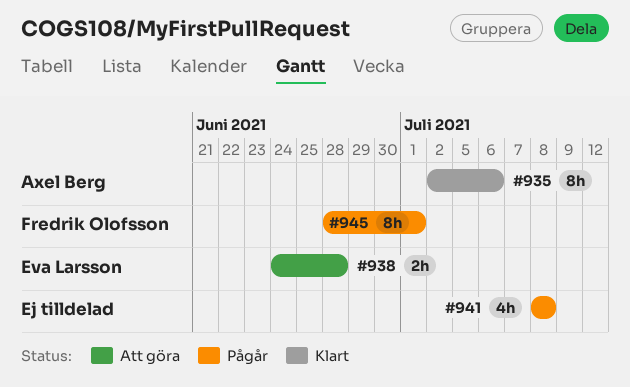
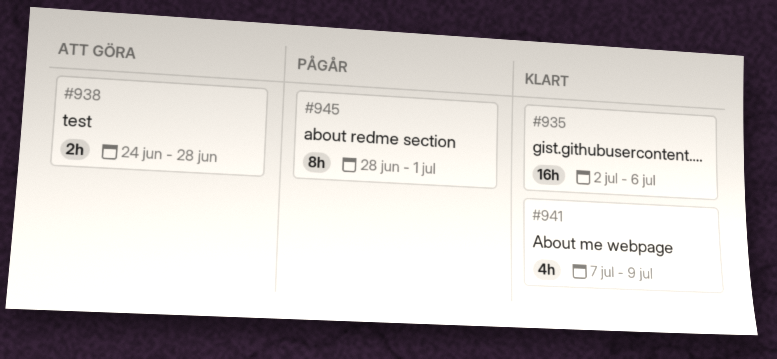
#935, estimate: 8h -> 16h
#941, status: Pågår -> Klart
#941, start: Jul 8 -> Jul 7
#941, due: Jul 8 -> Jul 9

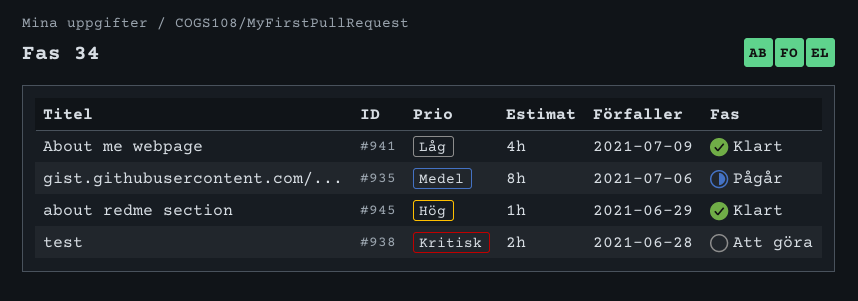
#935, status: Klart -> Pågår
#935, estimate: 16h -> 8h
#945, status: Pågår -> Klart
#945, estimate: 8h -> 1h
#945, due: Jul 1 -> Jun 29

